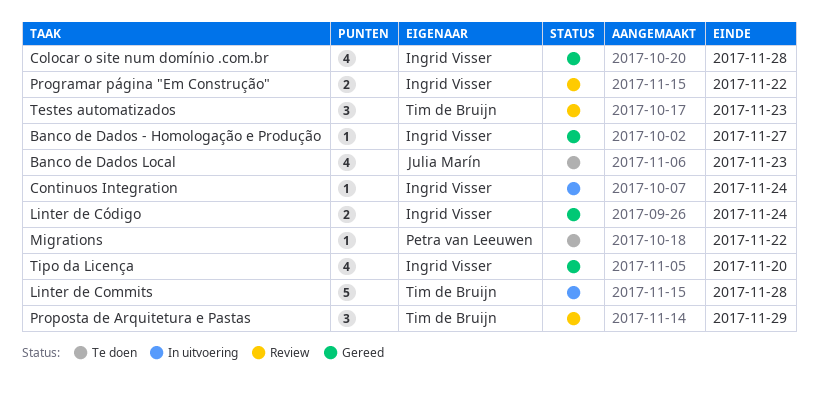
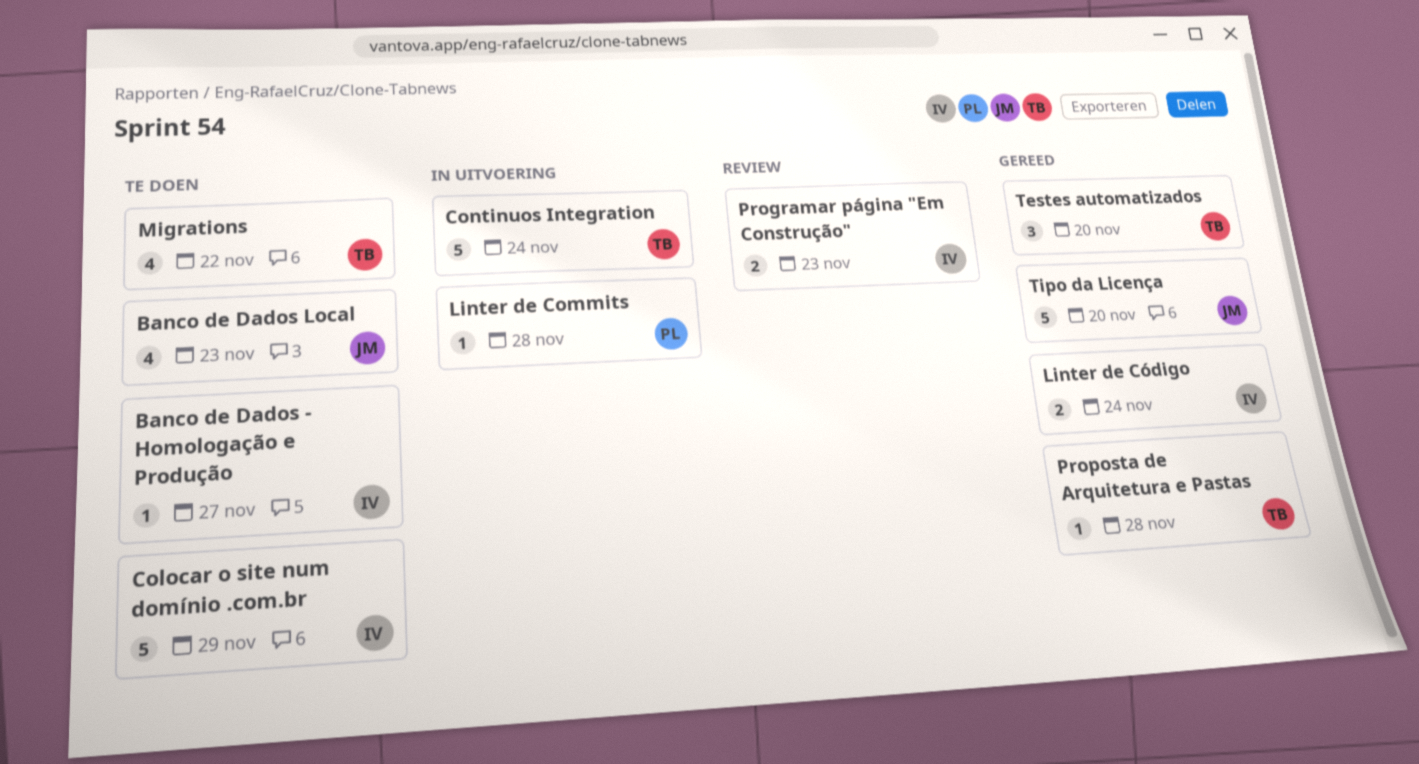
Banco de Dados - Homologação e Produção, status: Gereed -> Te doen
Colocar o site num domínio .com.br, status: Gereed -> Te doen
Colocar o site num domínio .com.br, estimate: 4 -> 5
Colocar o site num domínio .com.br, due: Nov 28 -> Nov 29
Continuos Integration, owner: Ingrid Visser -> Tim de Bruijn
Continuos Integration, estimate: 1 -> 5
Linter de Commits, owner: Tim de Bruijn -> Petra van Leeuwen
Linter de Commits, estimate: 5 -> 1
Migrations, owner: Petra van Leeuwen -> Tim de Bruijn
Migrations, estimate: 1 -> 4
Programar página "Em Construção", due: Nov 22 -> Nov 23
Proposta de Arquitetura e Pastas, status: Review -> Gereed
Proposta de Arquitetura e Pastas, estimate: 3 -> 1
Proposta de Arquitetura e Pastas, due: Nov 29 -> Nov 28
Testes automatizados, status: Review -> Gereed
Testes automatizados, due: Nov 23 -> Nov 20
Tipo da Licença, owner: Ingrid Visser -> Julia Marín
Tipo da Licença, estimate: 4 -> 5

